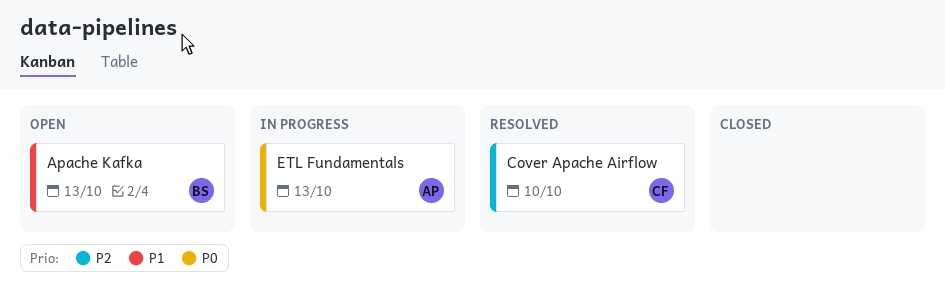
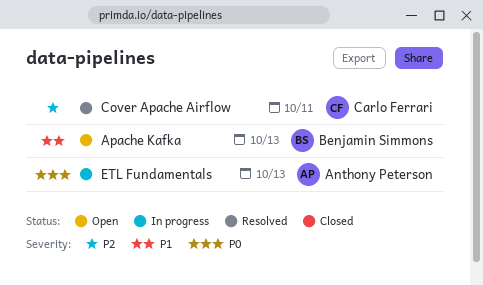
Cover Apache Airflow, due: Oct 10 -> Oct 11

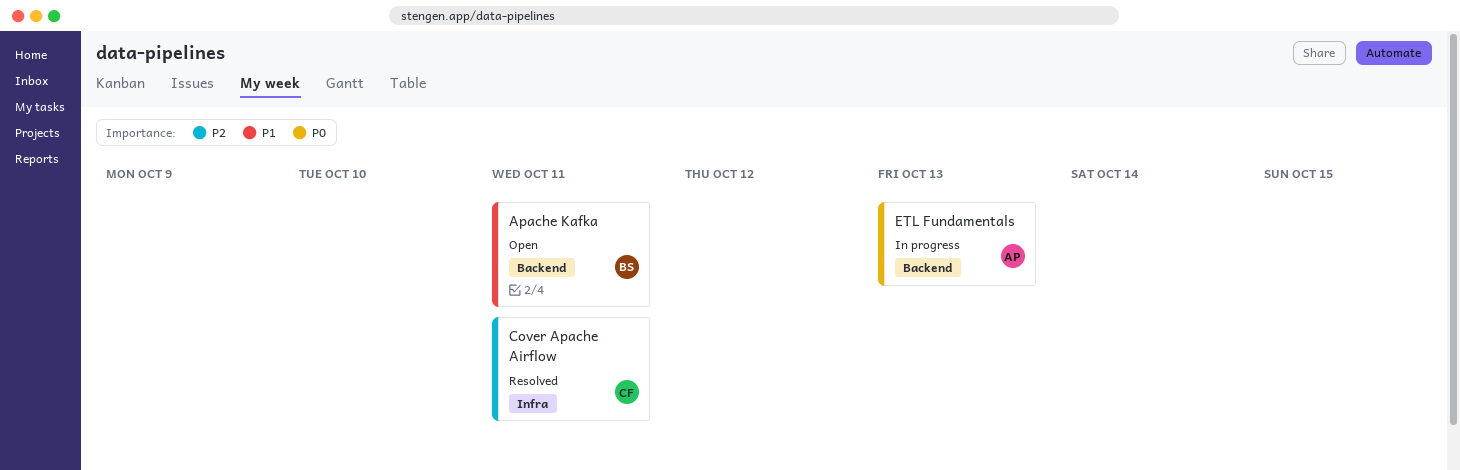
Apache Kafka, due: Oct 13 -> Oct 11

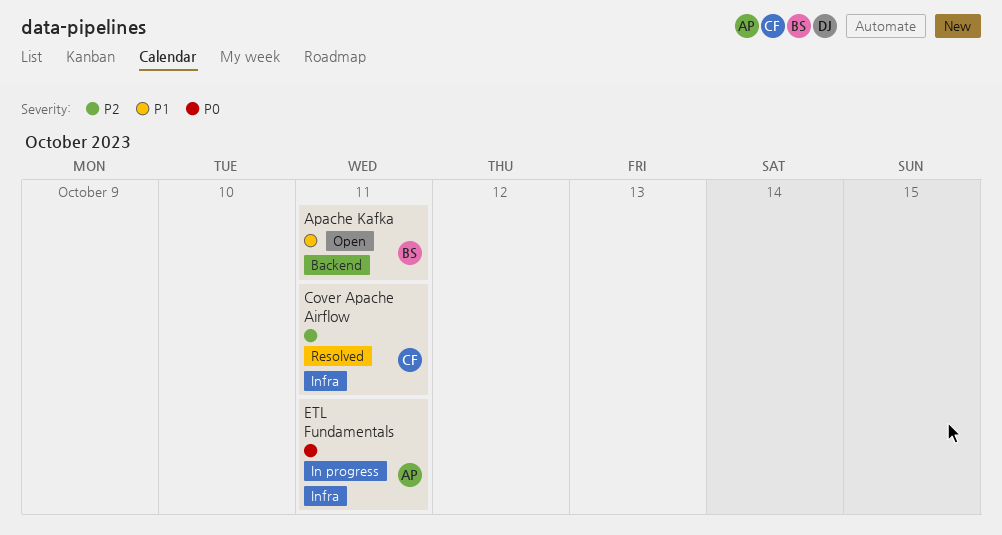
ETL Fundamentals, label: Backend -> Infra
ETL Fundamentals, due: Oct 13 -> Oct 11

